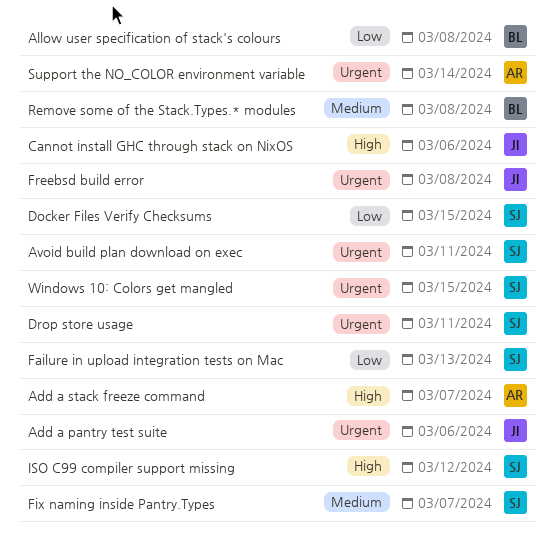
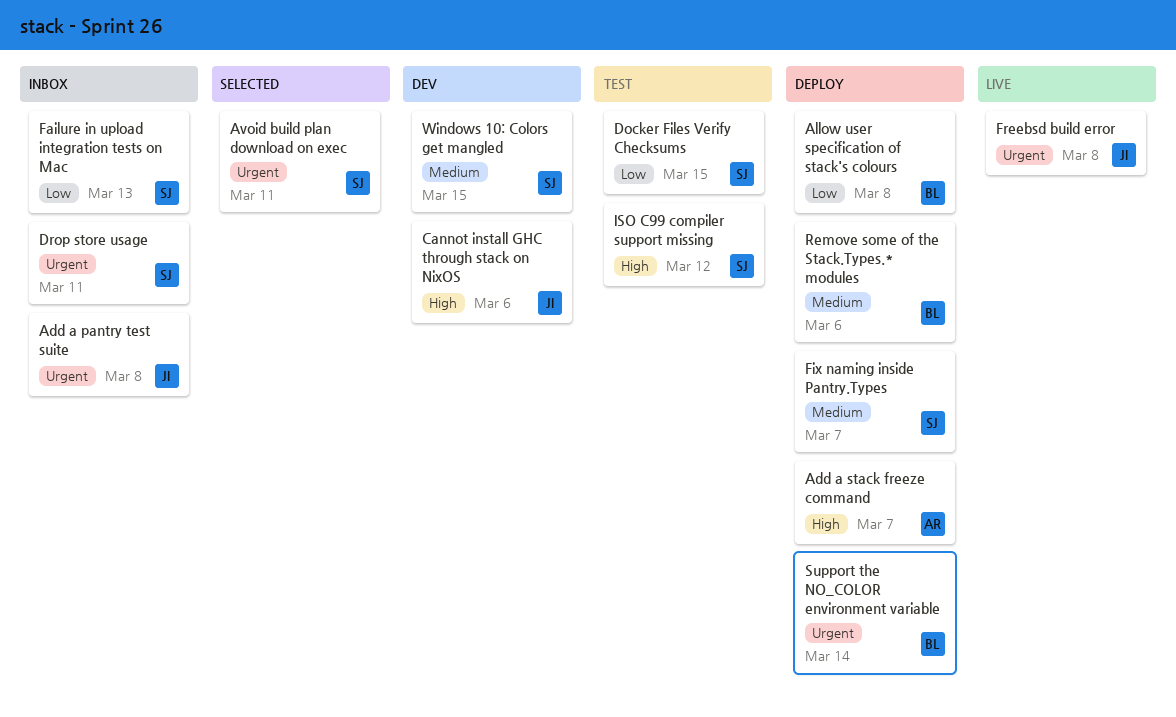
Add a pantry test suite, due: Mar 6 -> Mar 8
Remove some of the Stack.Types.* modules, due: Mar 8 -> Mar 6
Support the NO_COLOR environment variable, owner: AR -> BL
Windows 10: Colors get mangled, priority: Urgent -> Medium

